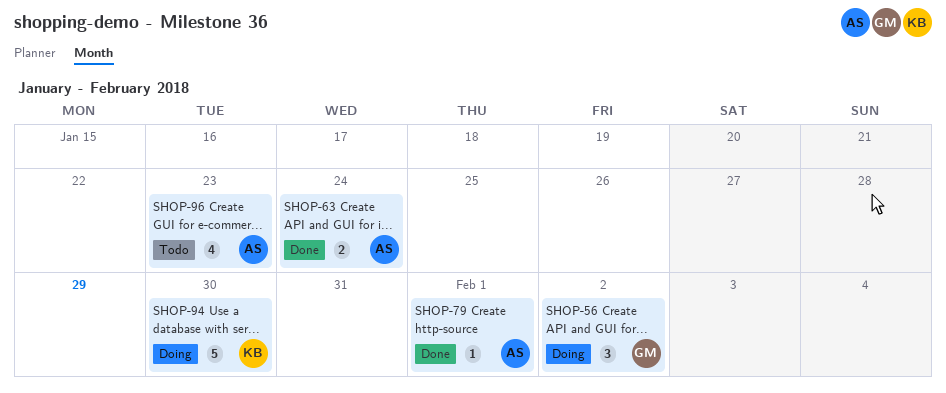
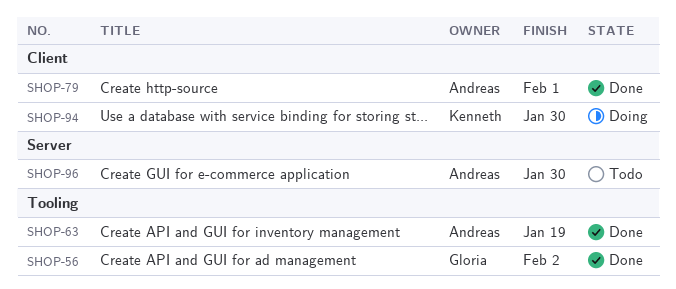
SHOP-56, status: Doing -> Done
SHOP-63, due: Jan 24 -> Jan 19
SHOP-96, due: Jan 23 -> Jan 30

